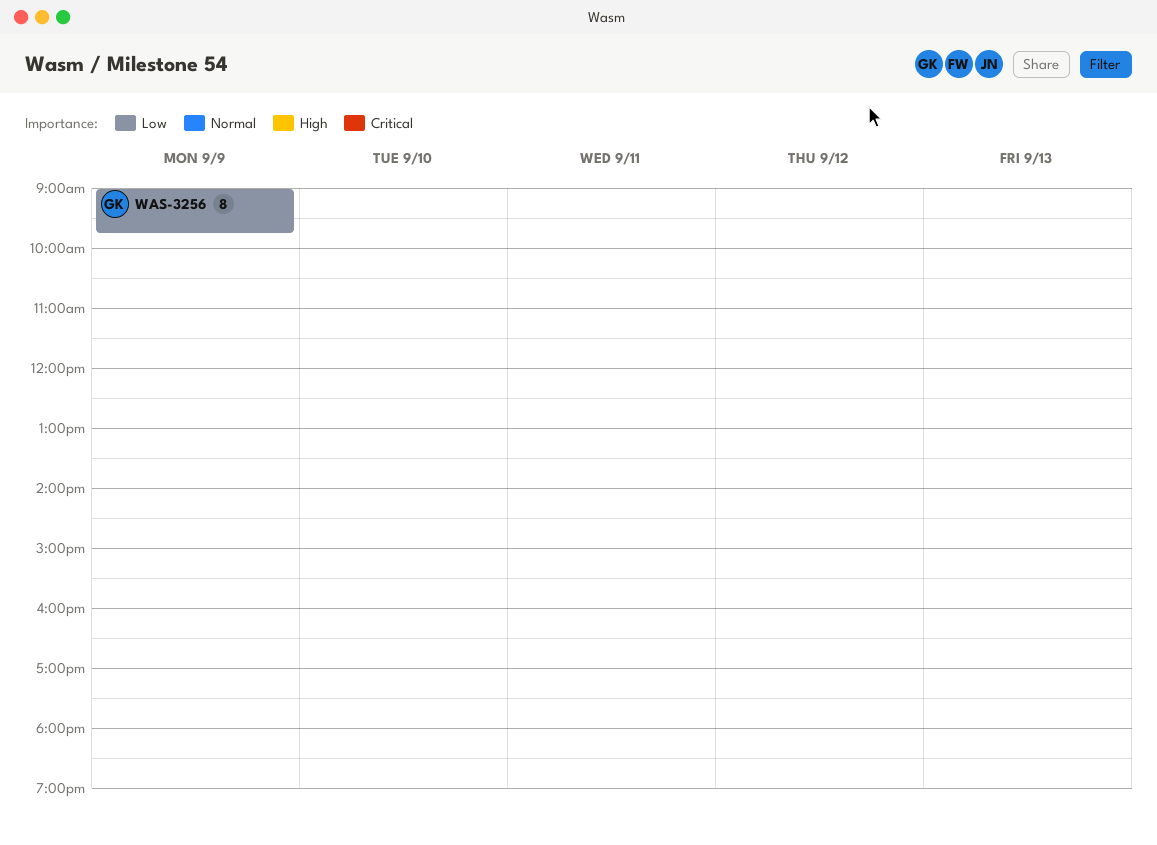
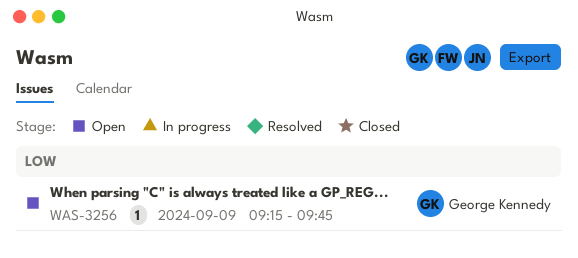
WAS-3256, estimate: 8 -> 1
WAS-3256, begins: 09:00 -> 09:15

